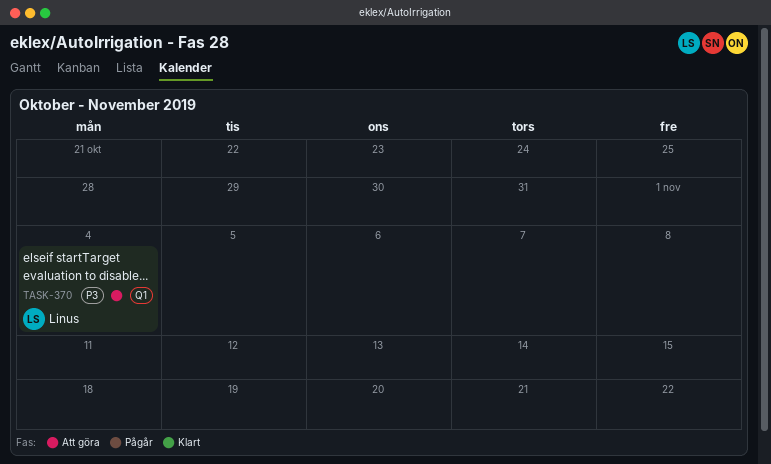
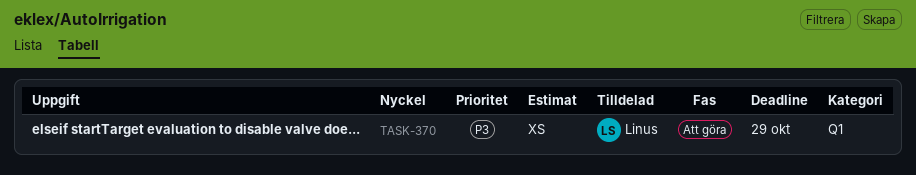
TASK-370, due: Nov 4 -> Oct 29

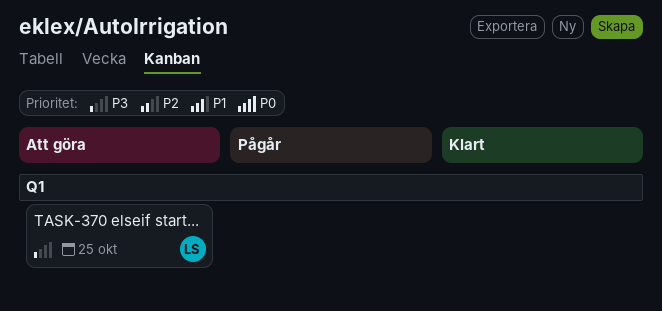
TASK-370, due: Oct 29 -> Oct 25

